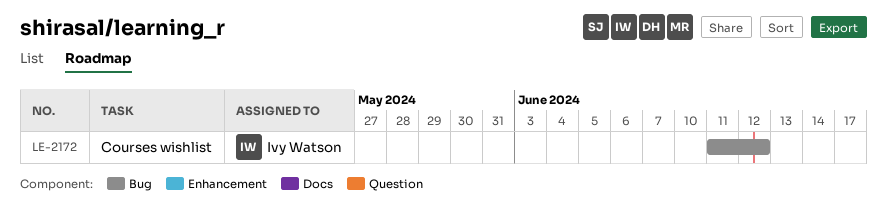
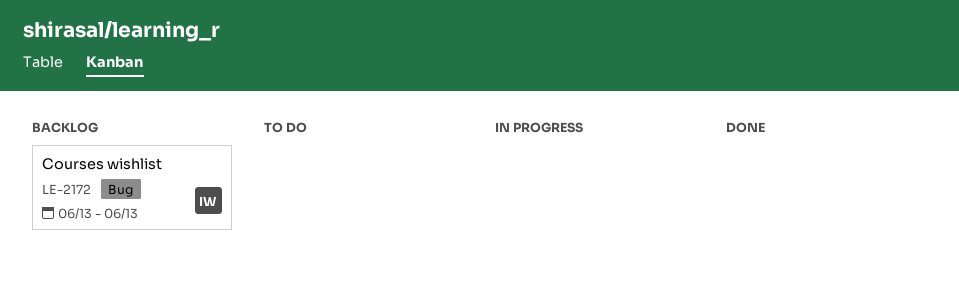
LE-2172, start: Jun 11 -> Jun 13
LE-2172, due: Jun 12 -> Jun 13

